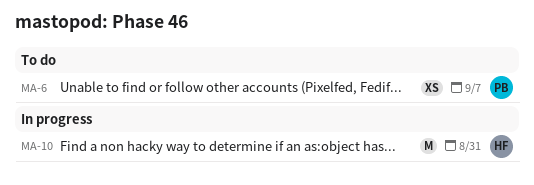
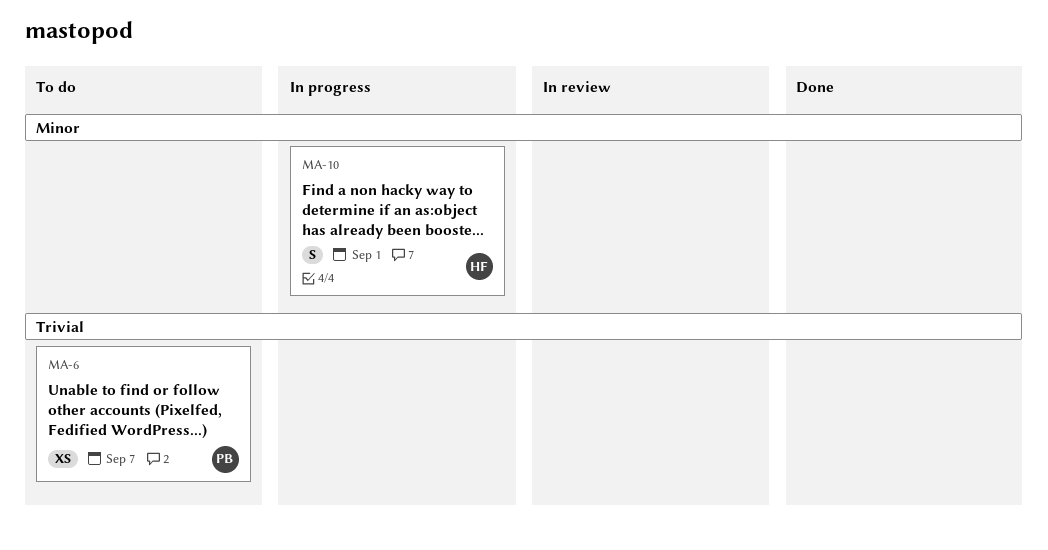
MA-10, estimate: M -> S
MA-10, due: Aug 31 -> Sep 1

